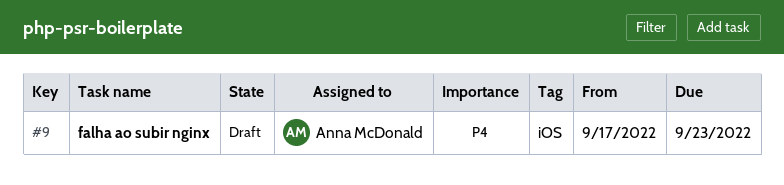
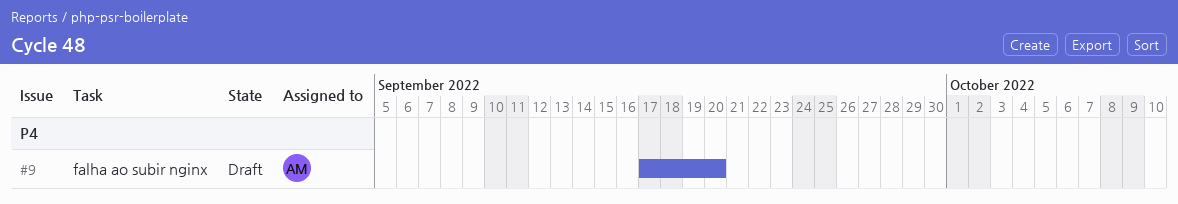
#9, due: Sep 23 -> Sep 20

